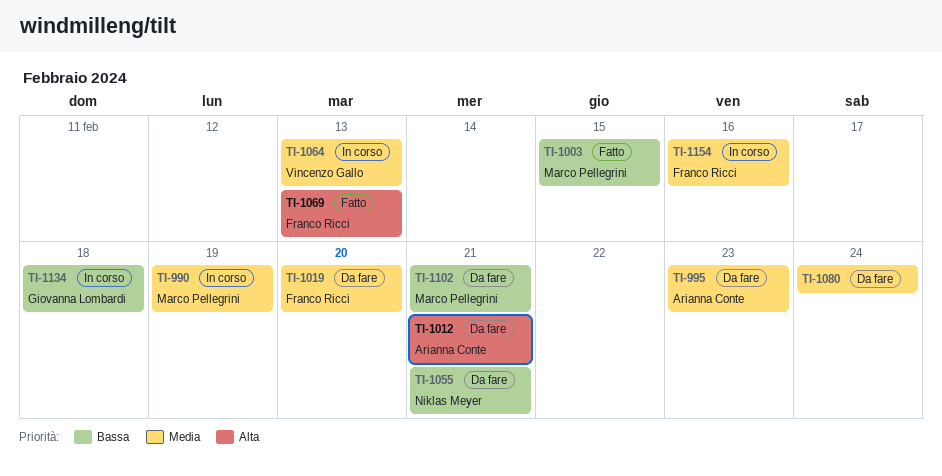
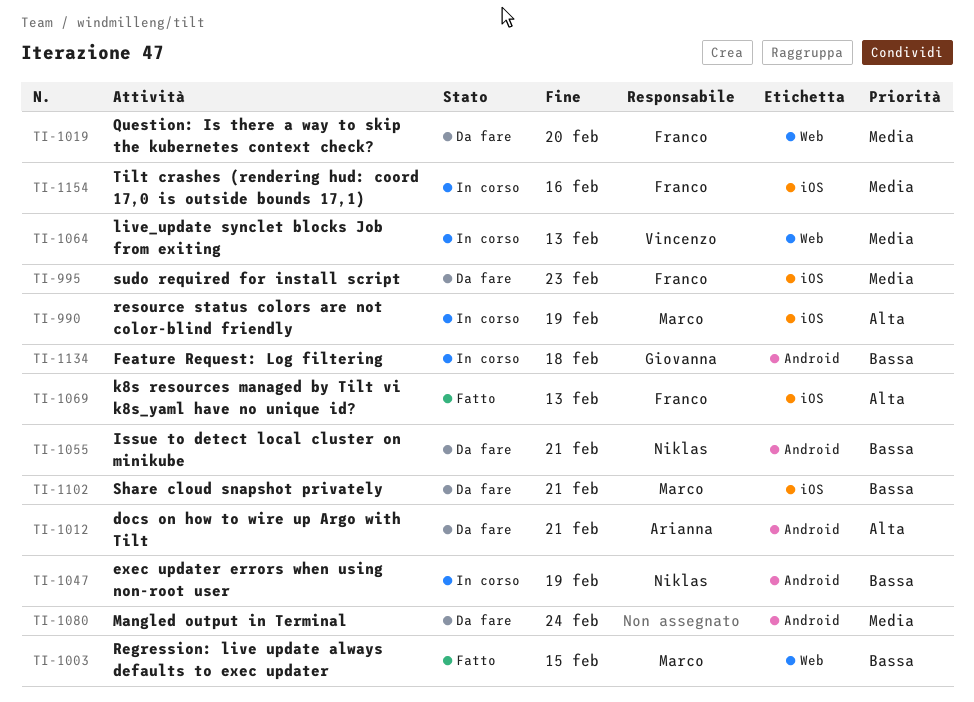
TI-990, priority: Media -> Alta
TI-995, owner: Arianna Conte -> Franco Ricci
TI-1047: none -> present

